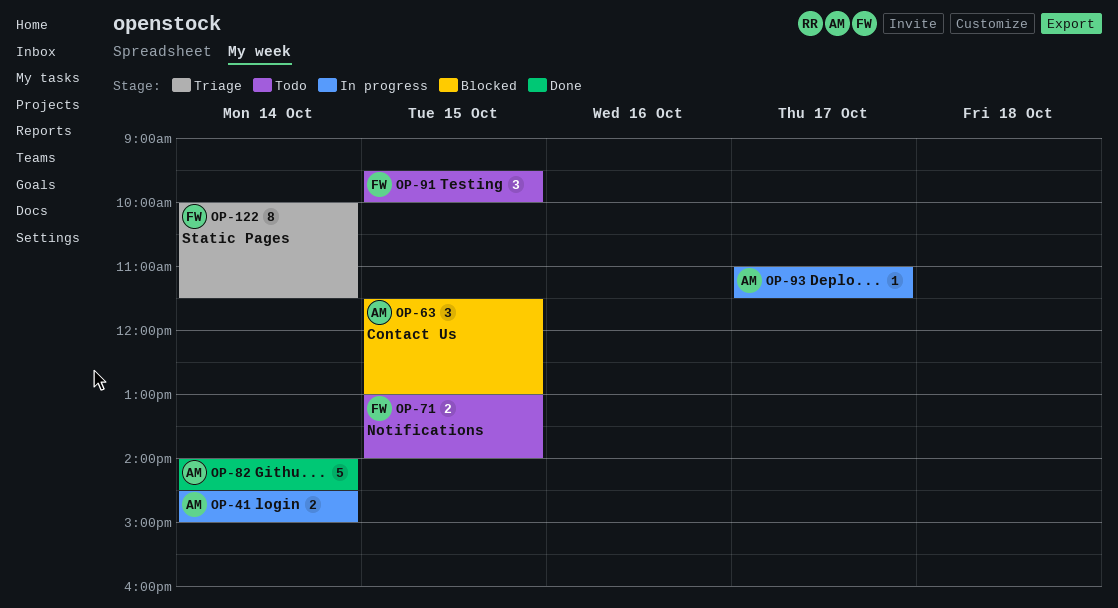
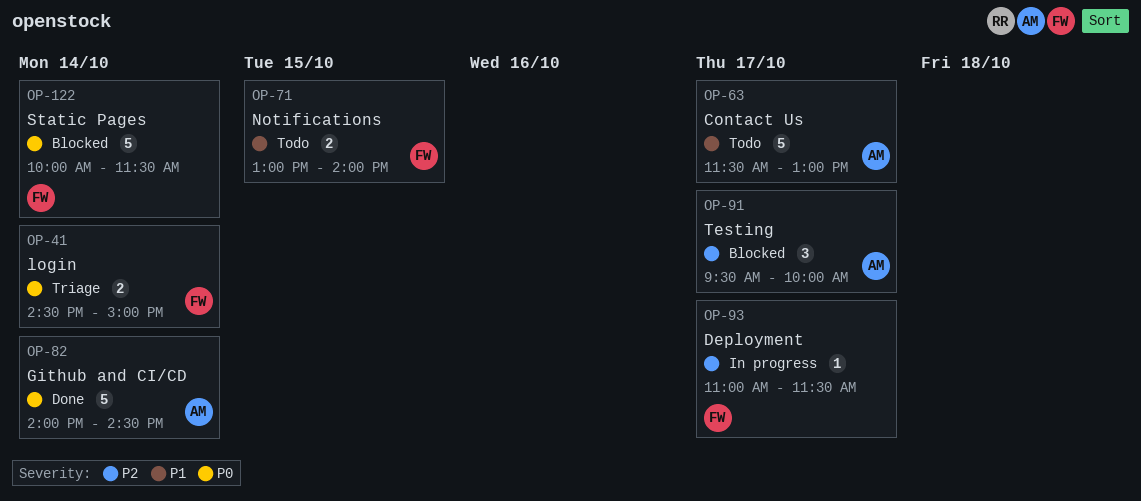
OP-41, status: In progress -> Triage
OP-41, owner: AM -> FW
OP-63, status: Blocked -> Todo
OP-63, estimate: 3 -> 5
OP-63, day: Oct 15 -> Oct 17
OP-91, status: Todo -> Blocked
OP-91, owner: FW -> AM
OP-91, day: Oct 15 -> Oct 17
OP-93, owner: AM -> FW
OP-122, status: Triage -> Blocked
OP-122, estimate: 8 -> 5

